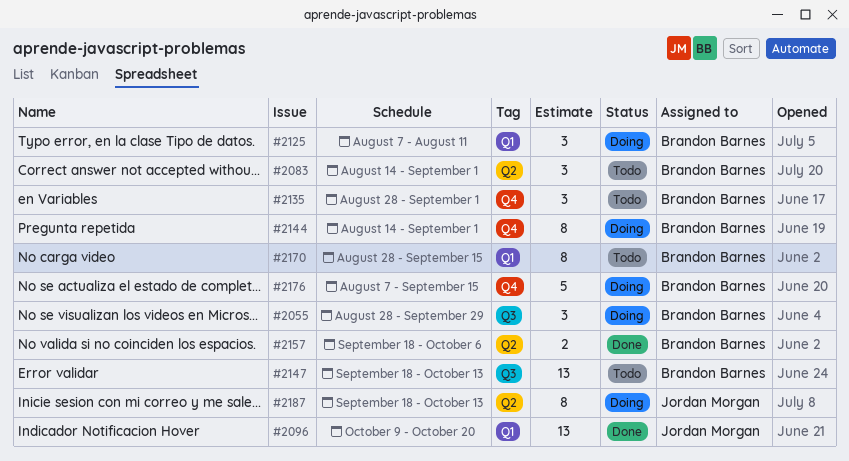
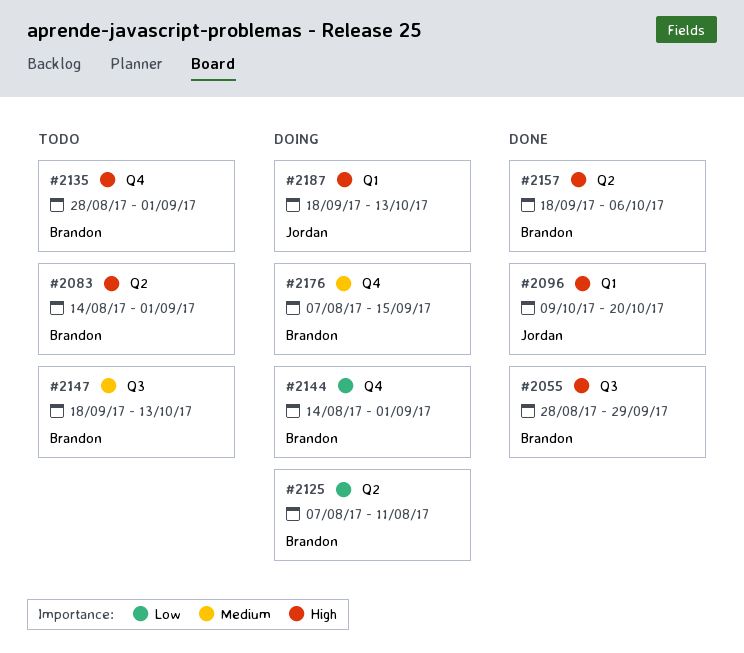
#2055, status: Doing -> Done
#2125, label: Q1 -> Q2
#2170: present -> none
#2187, label: Q2 -> Q1

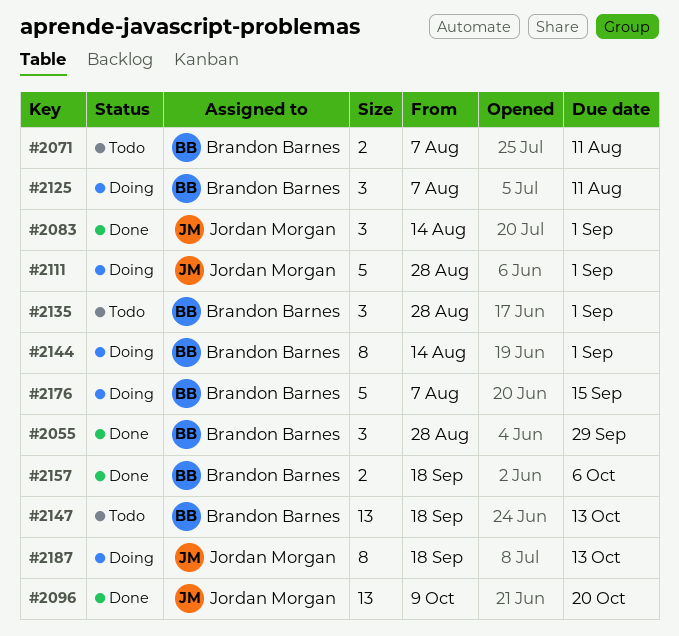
#2071: none -> present
#2083, status: Todo -> Done
#2083, owner: Brandon Barnes -> Jordan Morgan
#2111: none -> present

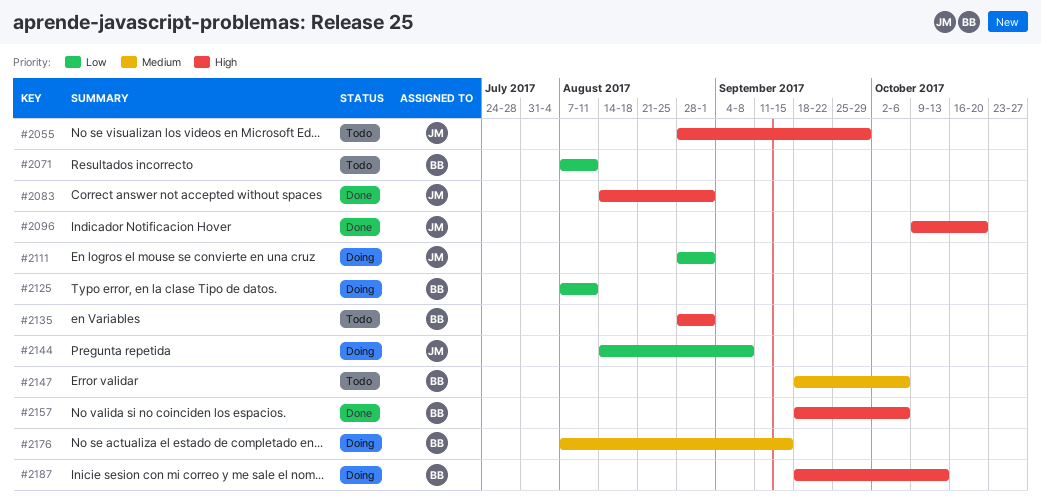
#2055, status: Done -> Todo
#2055, owner: Brandon Barnes -> Jordan Morgan
#2144, owner: Brandon Barnes -> Jordan Morgan
#2144, due: Sep 1 -> Sep 8
#2147, due: Oct 13 -> Oct 6
#2187, owner: Jordan Morgan -> Brandon Barnes

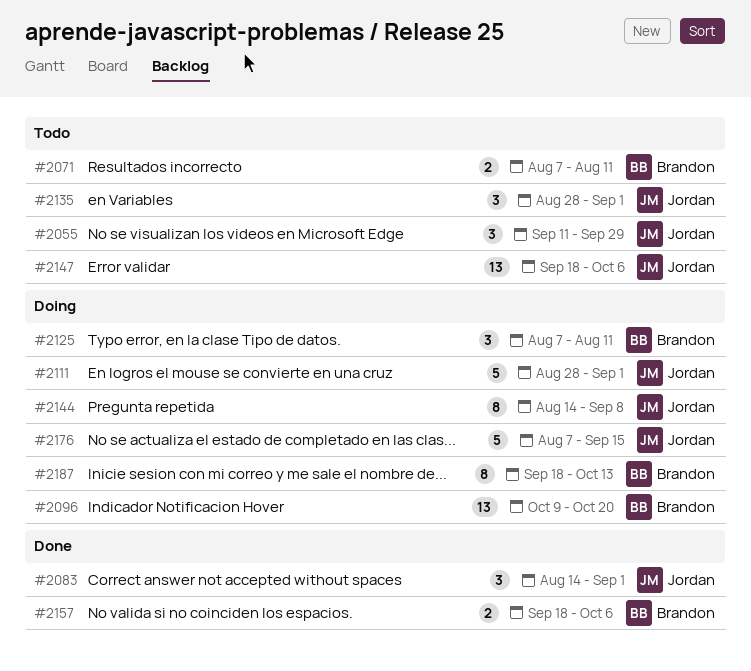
#2055, start: Aug 28 -> Sep 11
#2096, status: Done -> Doing
#2096, owner: Jordan -> Brandon
#2135, owner: Brandon -> Jordan
#2147, owner: Brandon -> Jordan
#2176, owner: Brandon -> Jordan

